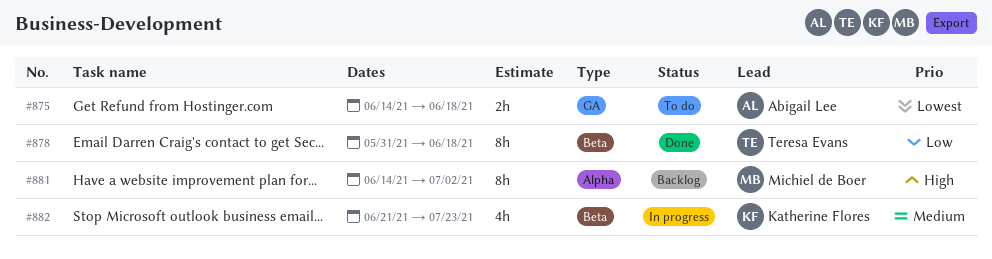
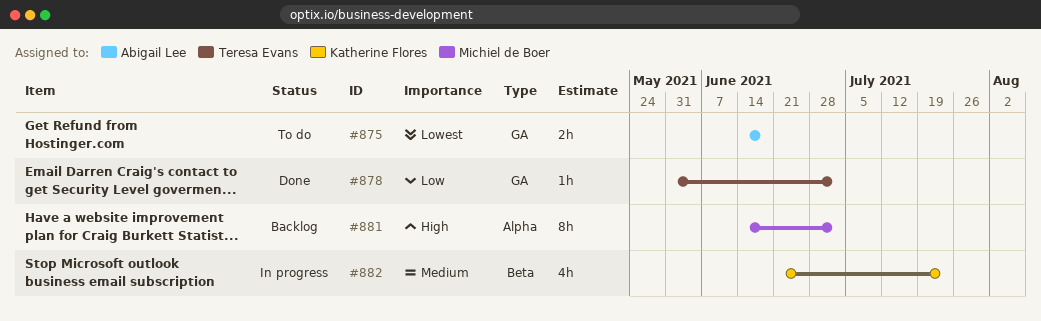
#878, label: Beta -> GA
#878, estimate: 8h -> 1h
#878, due: Jun 18 -> Jul 2

